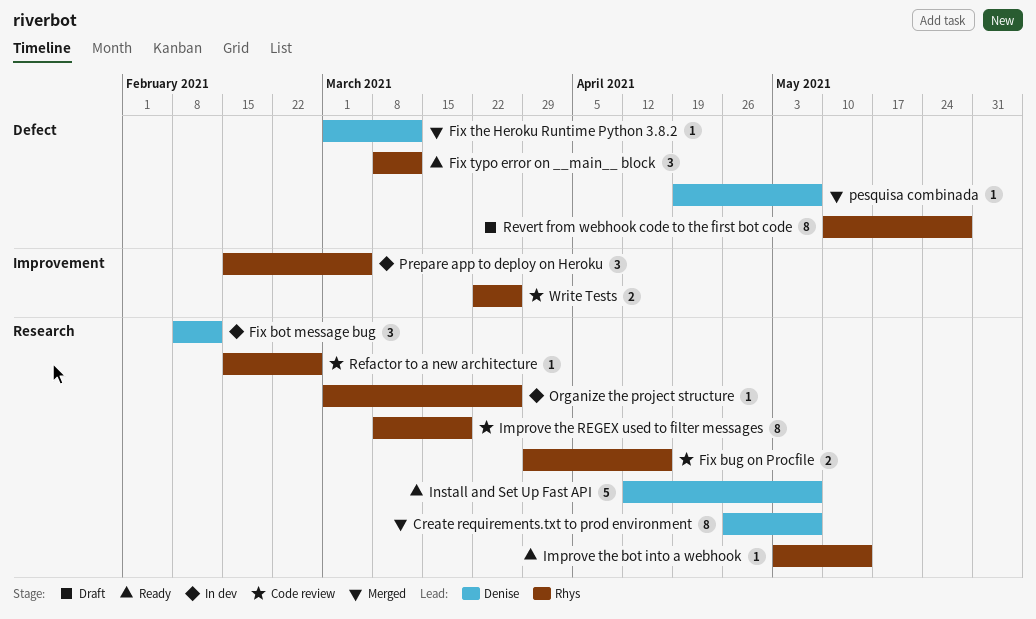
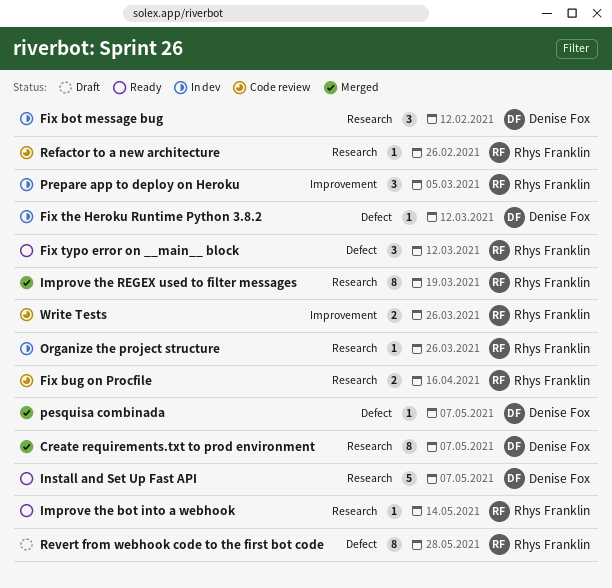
Fix the Heroku Runtime Python 3.8.2, status: Merged -> In dev
Improve the REGEX used to filter messages, status: Code review -> Merged

